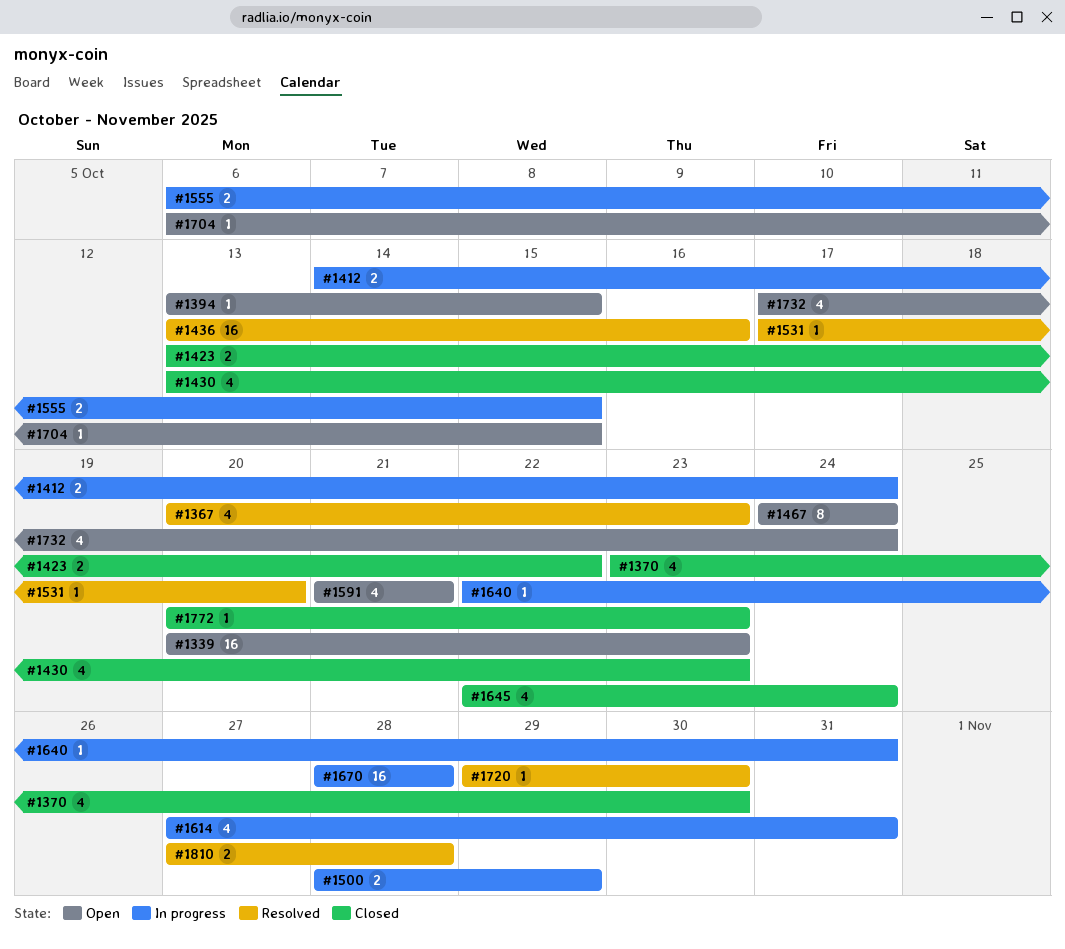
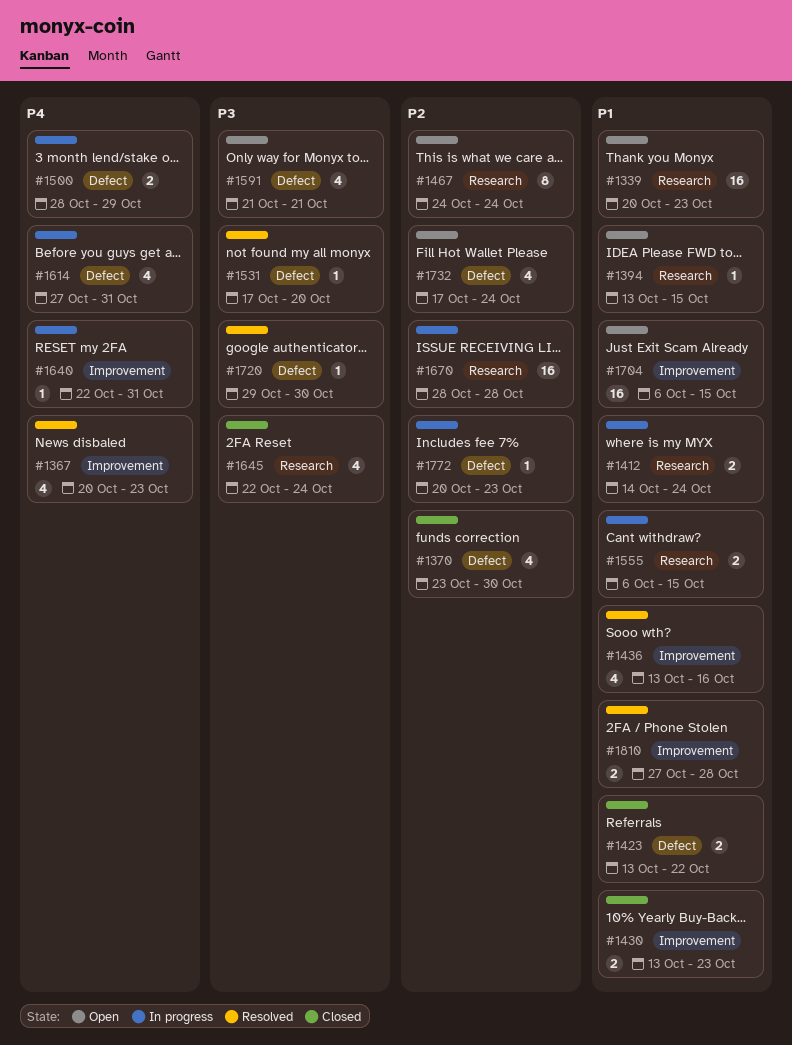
#1430, estimate: 4 -> 2
#1436, estimate: 16 -> 4
#1704, estimate: 1 -> 16
#1772, status: Closed -> In progress

